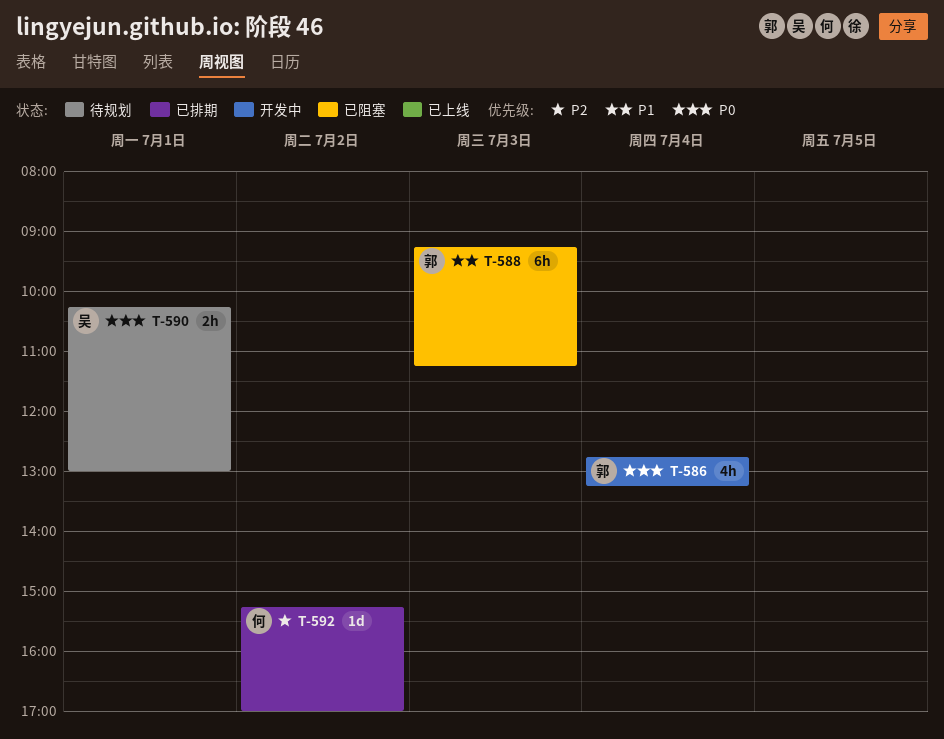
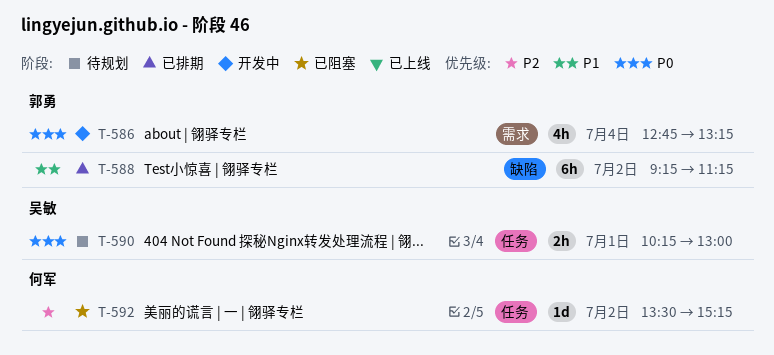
T-588, status: 已阻塞 -> 已排期
T-588, day: Jul 3 -> Jul 2
T-592, status: 已排期 -> 已阻塞
T-592, begins: 15:15 -> 13:30
T-592, ends: 17:00 -> 15:15

